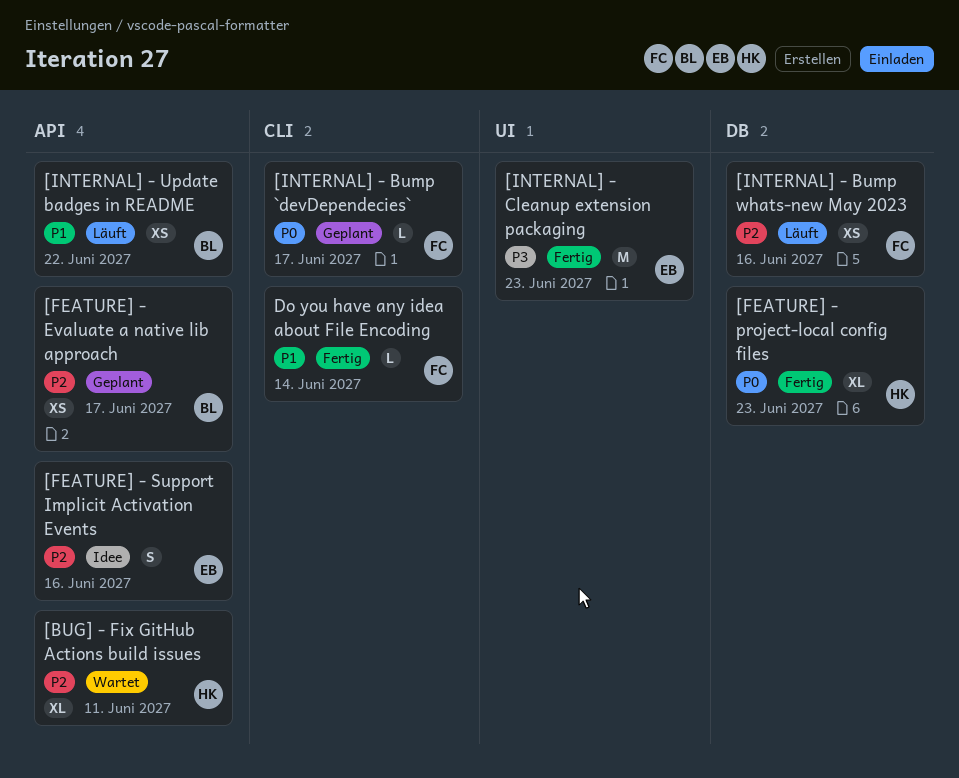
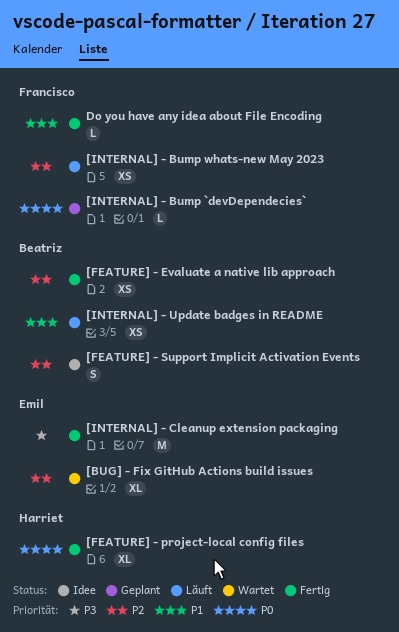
[BUG] - Fix GitHub Actions build issues, owner: Harriet -> Emil
[FEATURE] - Evaluate a native lib approach, status: Geplant -> Fertig
[FEATURE] - Support Implicit Activation Events, owner: Emil -> Beatriz

